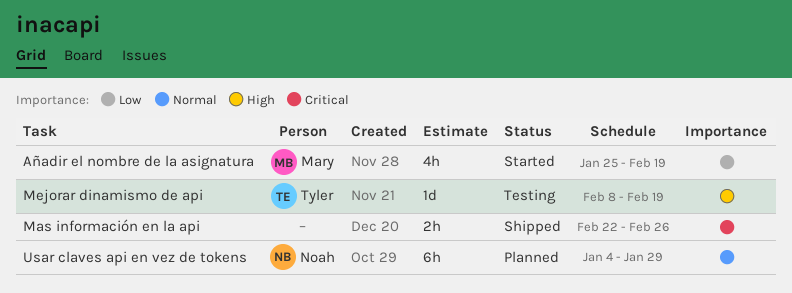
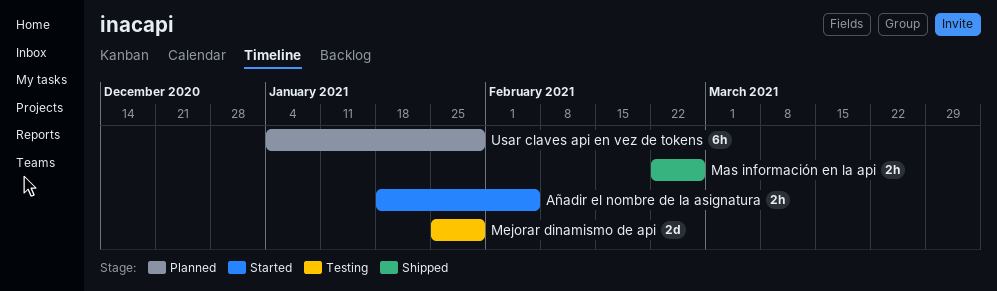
Añadir el nombre de la asignatura, estimate: 4h -> 2h
Añadir el nombre de la asignatura, start: Jan 25 -> Jan 18
Añadir el nombre de la asignatura, due: Feb 19 -> Feb 5
Mejorar dinamismo de api, estimate: 1d -> 2d
Mejorar dinamismo de api, start: Feb 8 -> Jan 25
Mejorar dinamismo de api, due: Feb 19 -> Jan 29

